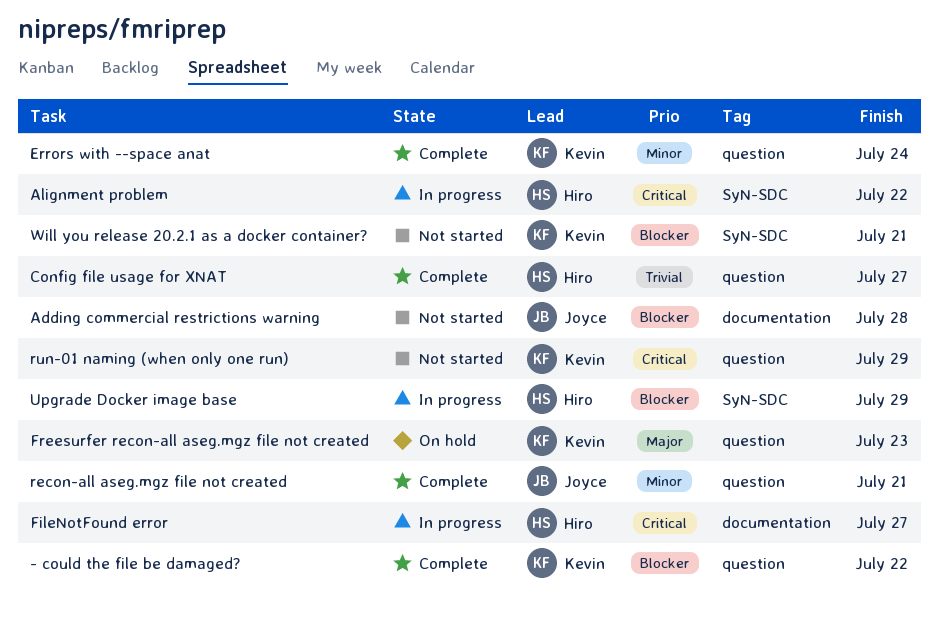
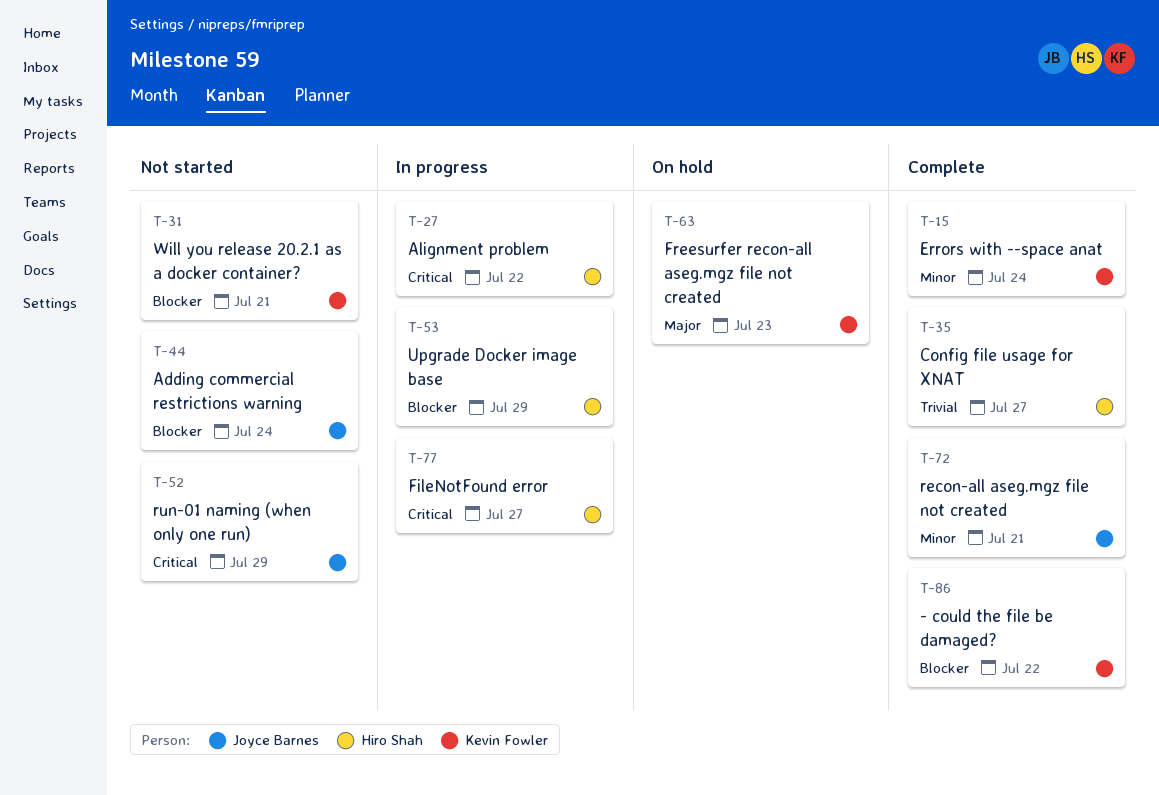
Adding commercial restrictions warning, due: Jul 28 -> Jul 24
run-01 naming (when only one run), owner: Kevin Fowler -> Joyce Barnes

